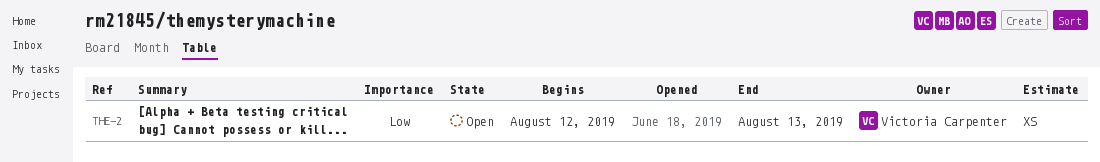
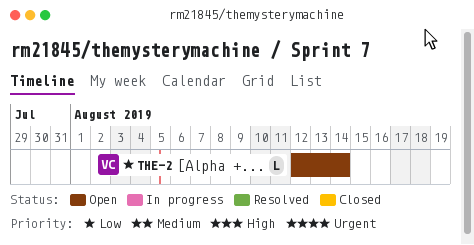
THE-2, estimate: XS -> L
THE-2, due: Aug 13 -> Aug 14

